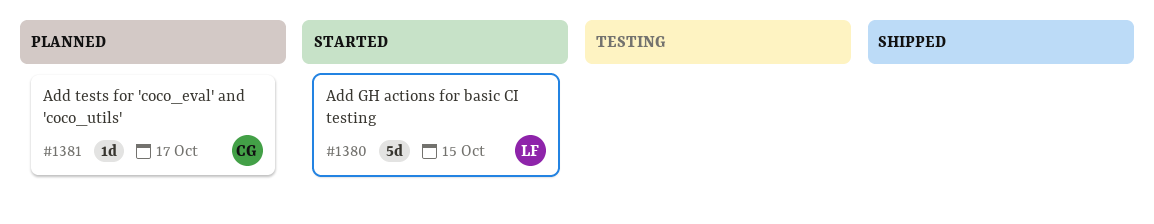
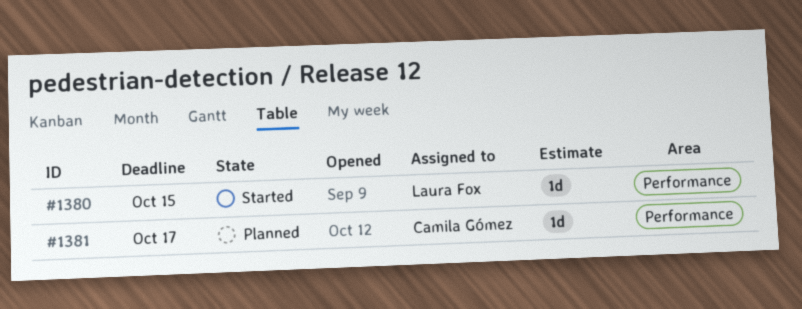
#1380, estimate: 5d -> 1d

